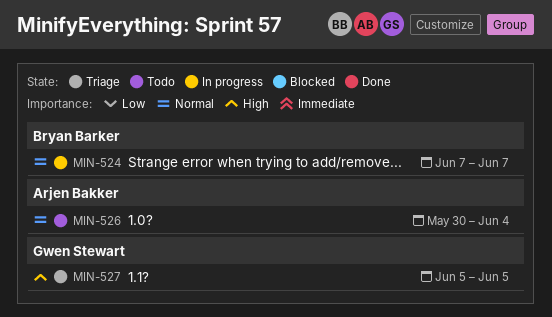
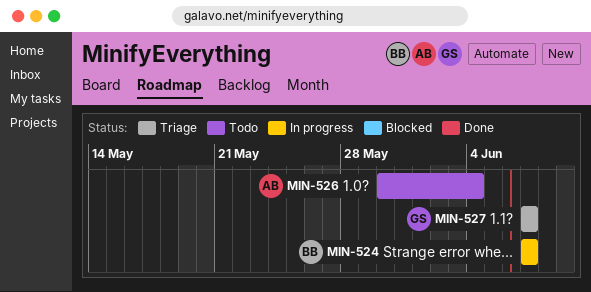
MIN-527, start: Jun 5 -> Jun 7
MIN-527, due: Jun 5 -> Jun 7

